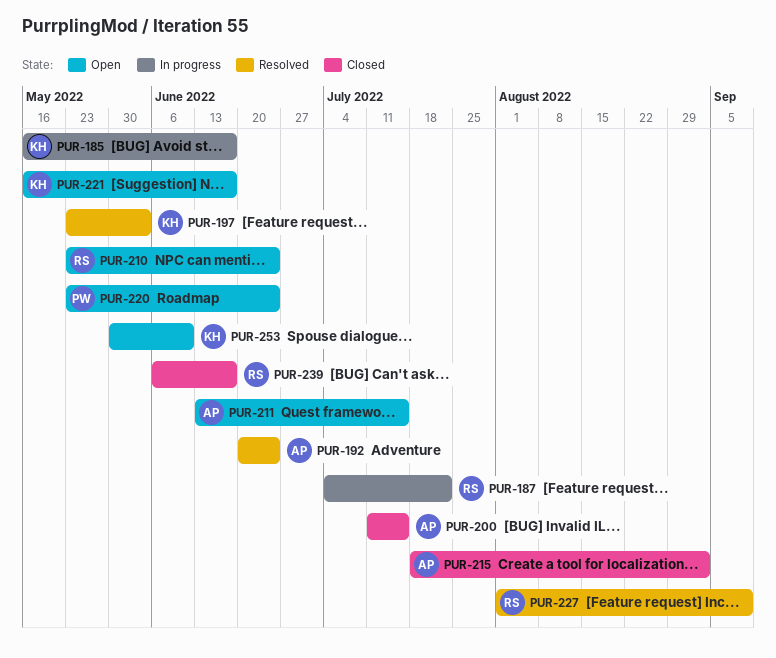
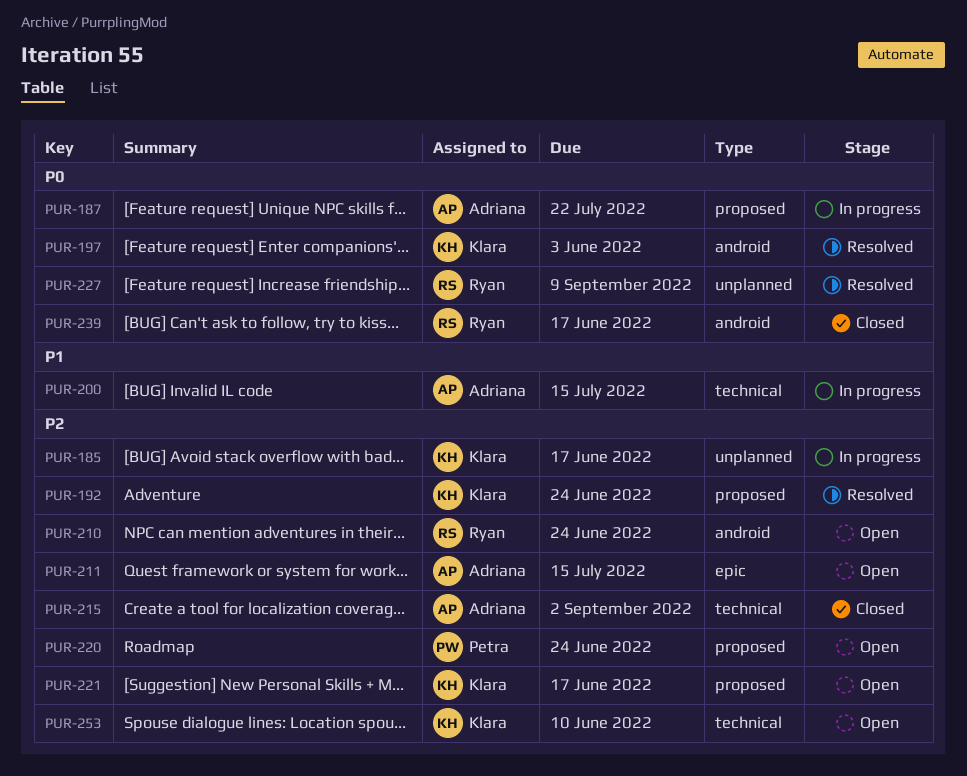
PUR-187, owner: Ryan -> Adriana
PUR-192, owner: Adriana -> Klara
PUR-200, status: Closed -> In progress

